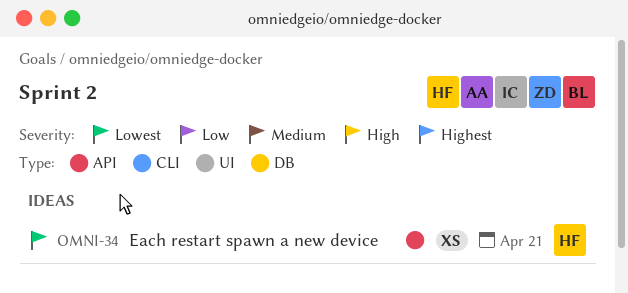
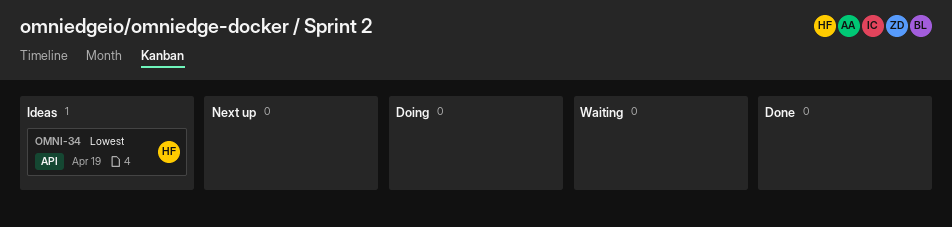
OMNI-34, due: Apr 21 -> Apr 19

